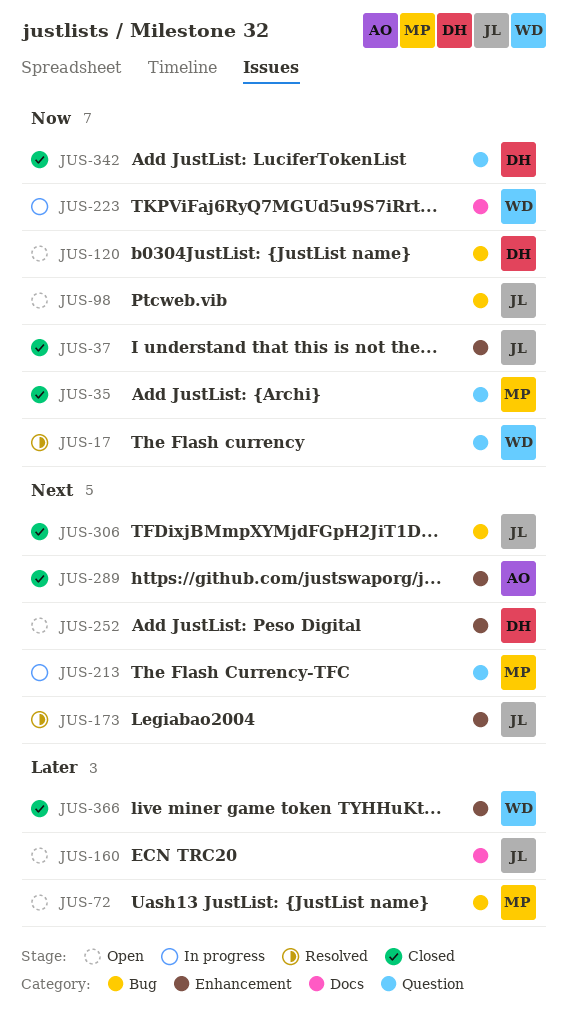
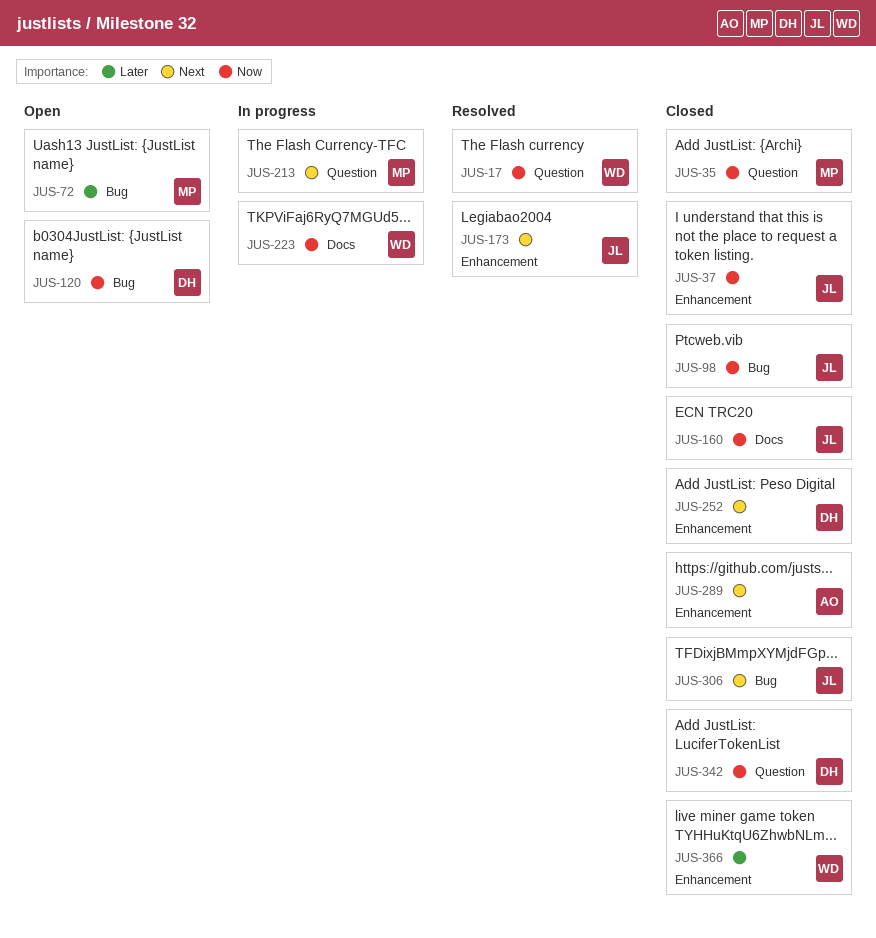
JUS-98, status: Open -> Closed
JUS-160, status: Open -> Closed
JUS-160, priority: Later -> Now
JUS-252, status: Open -> Closed

